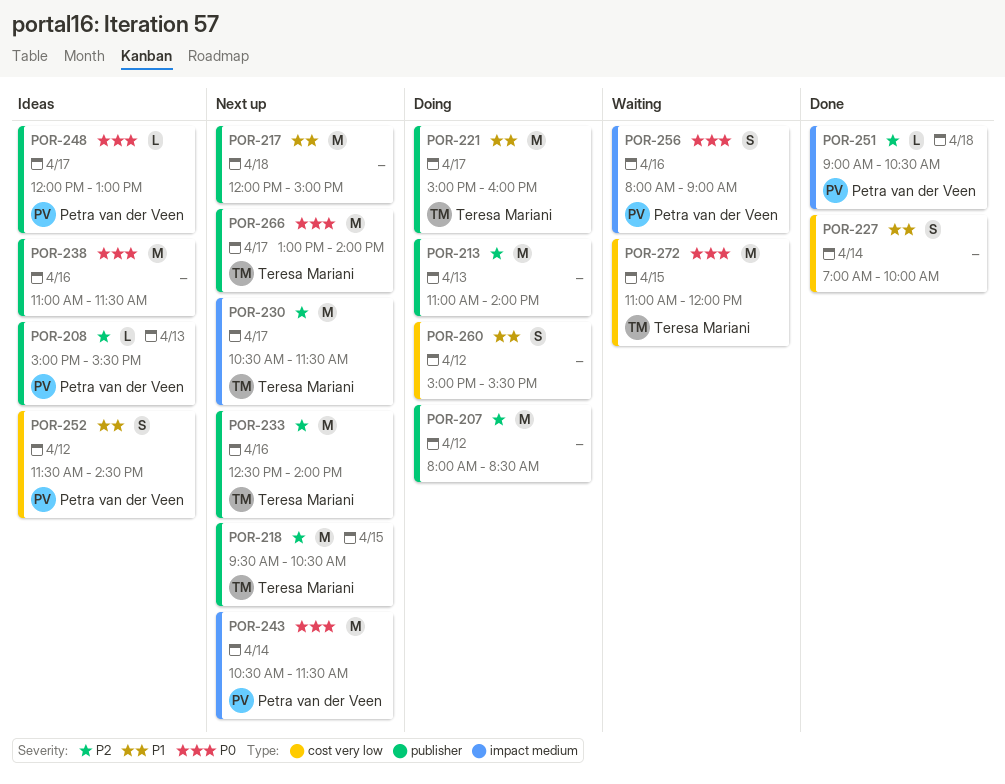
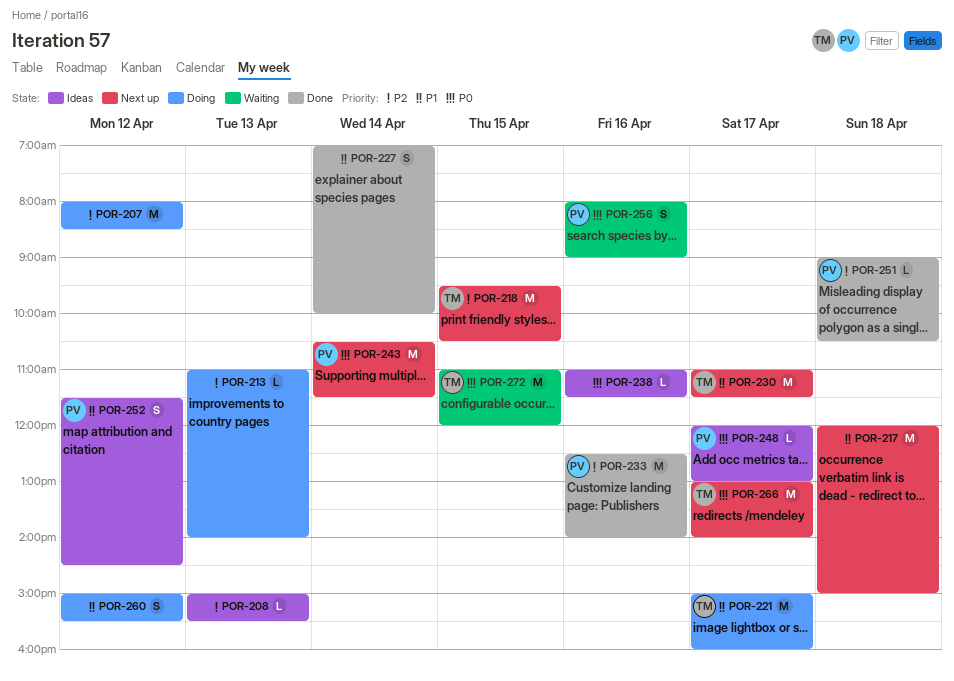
POR-208, owner: Petra van der Veen -> none
POR-213, estimate: M -> L
POR-230, priority: P2 -> P1
POR-230, begins: 10:30 -> 11:00
POR-233, status: Next up -> Done
POR-233, owner: Teresa Mariani -> Petra van der Veen
POR-238, estimate: M -> L

